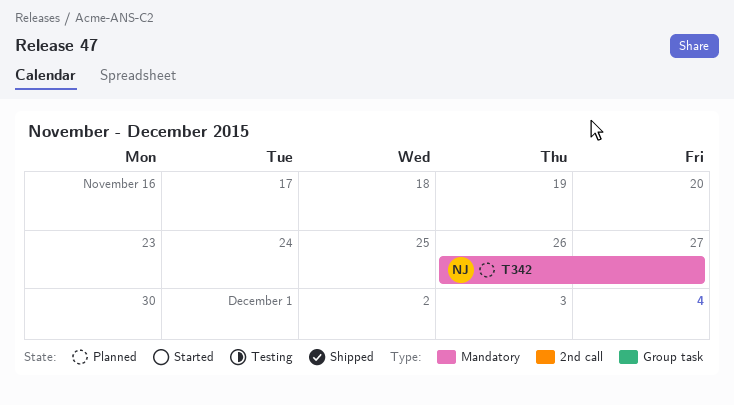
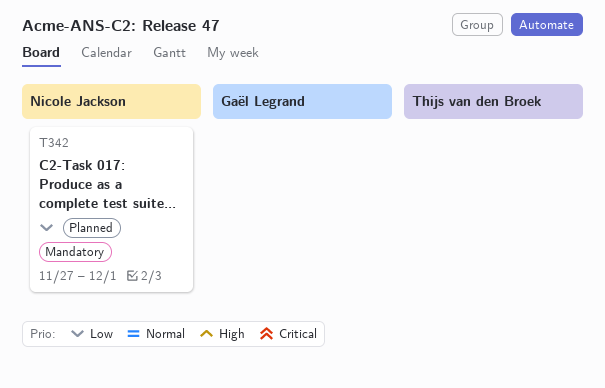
T342, start: Nov 26 -> Nov 27
T342, due: Nov 27 -> Dec 1

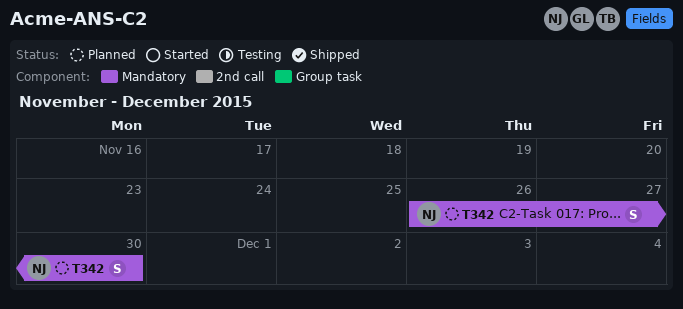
T342, start: Nov 27 -> Nov 26
T342, due: Dec 1 -> Nov 30

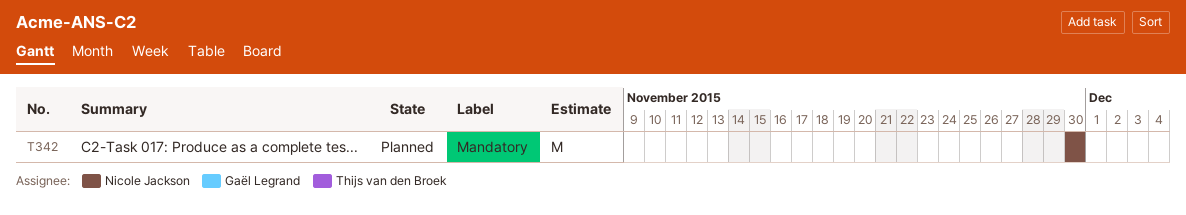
T342, estimate: S -> M
T342, start: Nov 26 -> Nov 30

